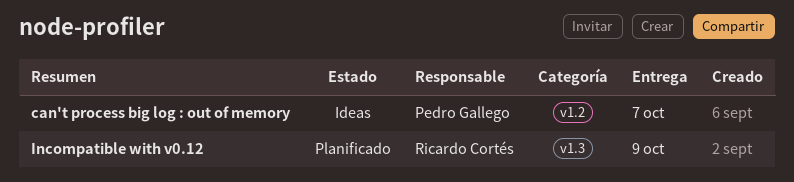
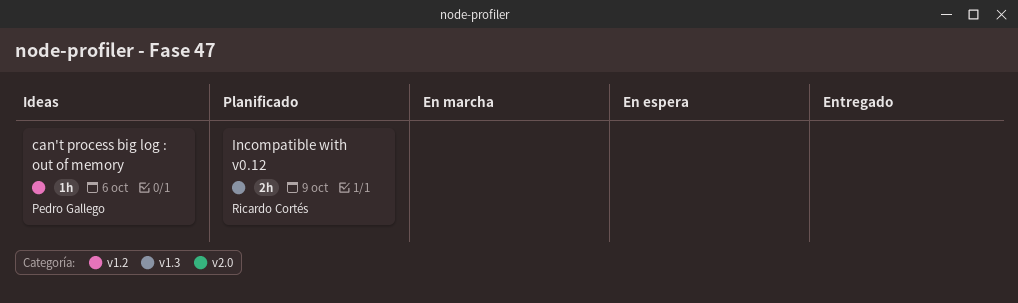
can't process big log : out of memory, due: Oct 7 -> Oct 6

